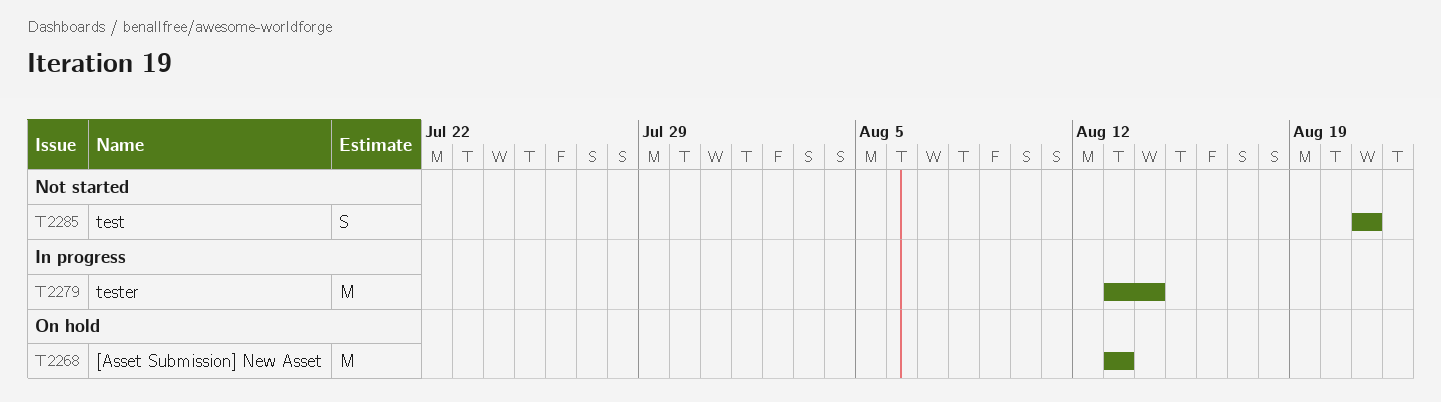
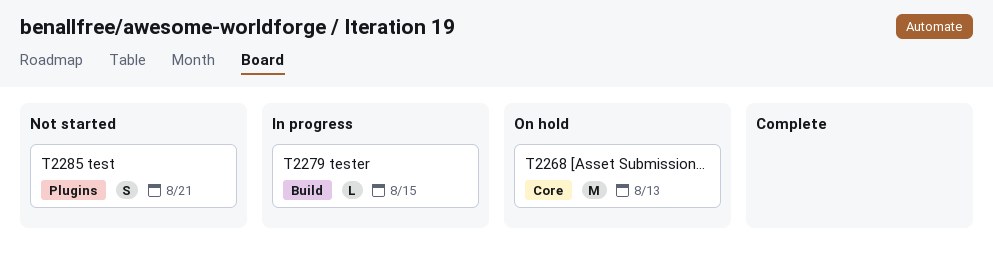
T2279, estimate: M -> L
T2279, due: Aug 14 -> Aug 15

